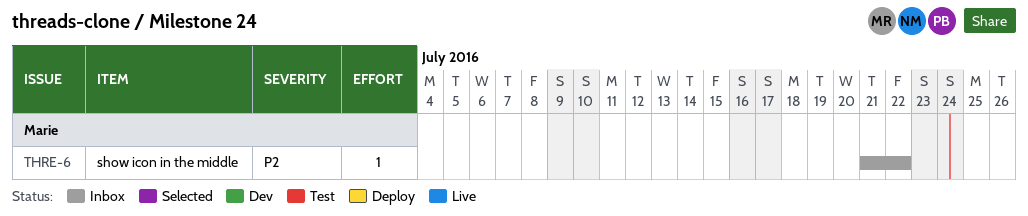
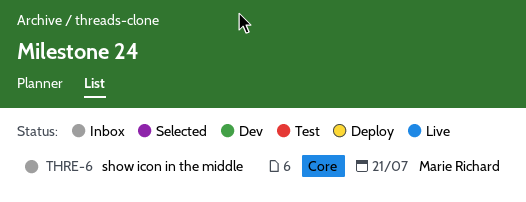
THRE-6, due: Jul 22 -> Jul 21

